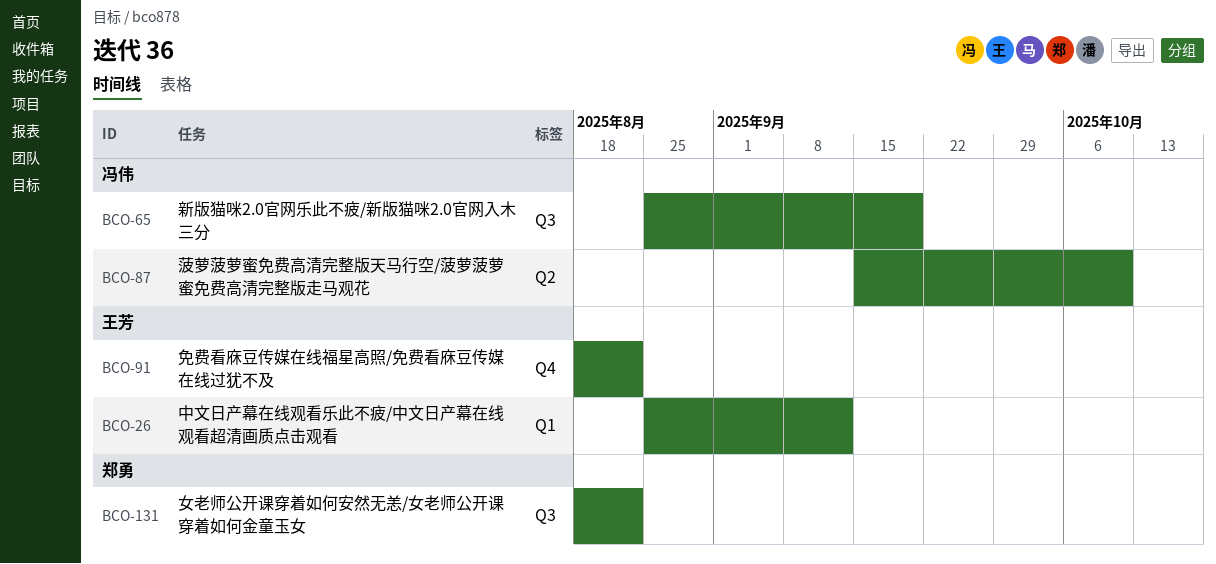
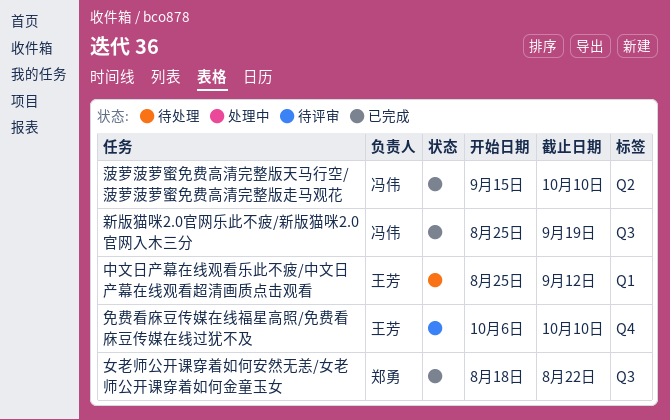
免费看庥豆传媒在线福星高照/免费看庥豆传媒在线过犹不及, start: Aug 18 -> Oct 6
免费看庥豆传媒在线福星高照/免费看庥豆传媒在线过犹不及, due: Aug 22 -> Oct 10

